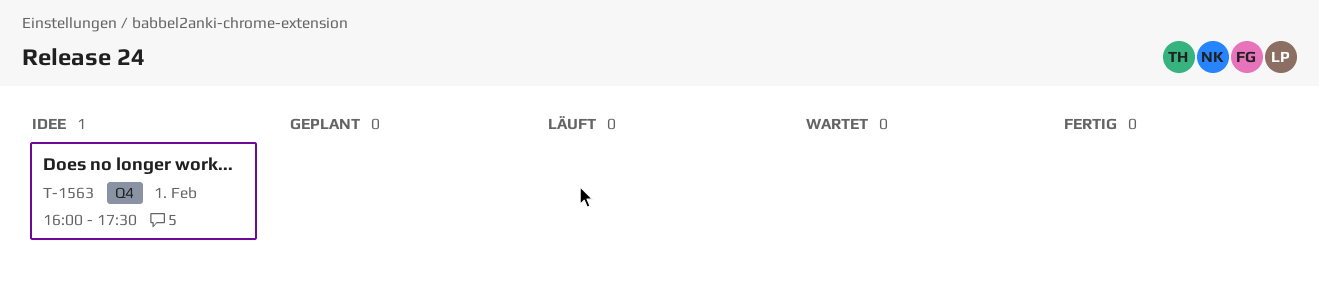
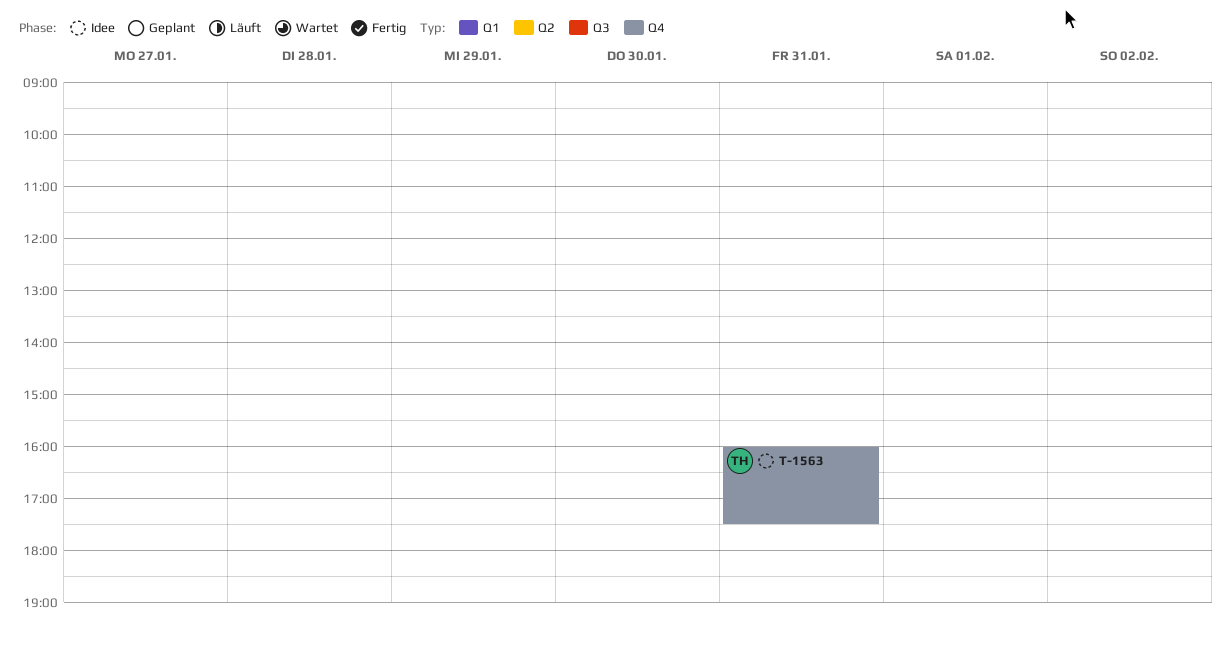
T-1563, day: Feb 1 -> Jan 31

